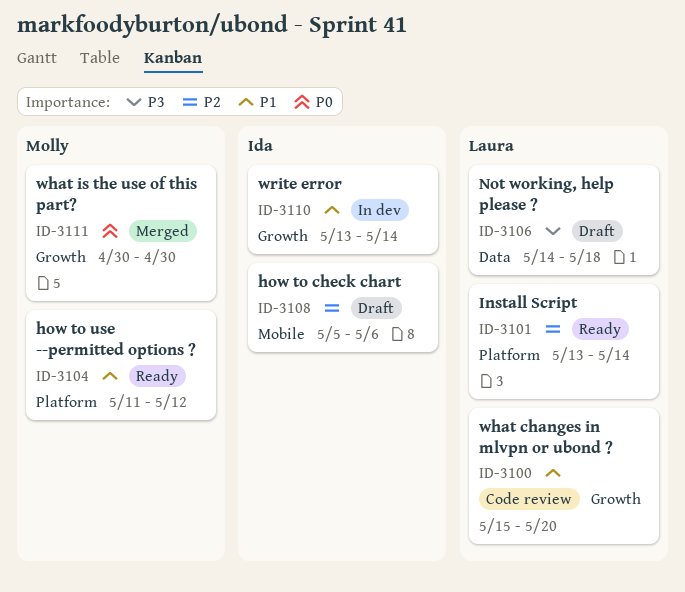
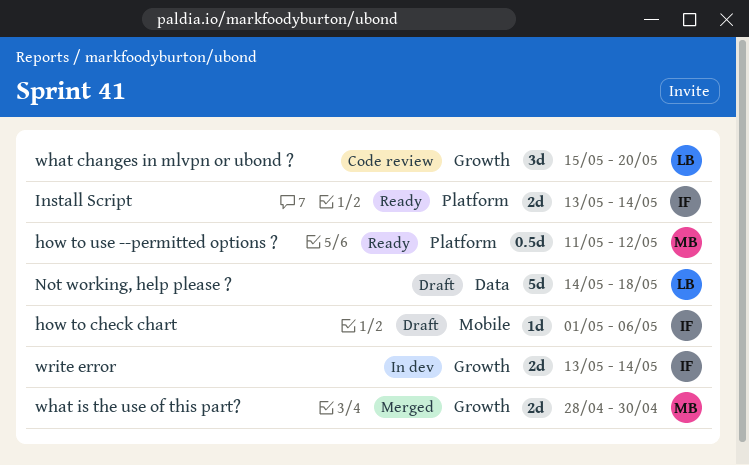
how to check chart, start: May 5 -> May 1
Install Script, owner: Laura -> Ida
what is the use of this part?, start: Apr 30 -> Apr 28

